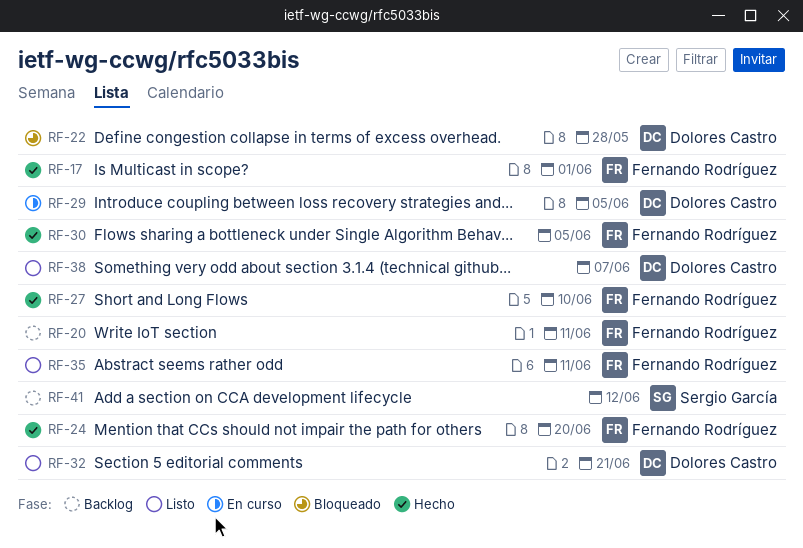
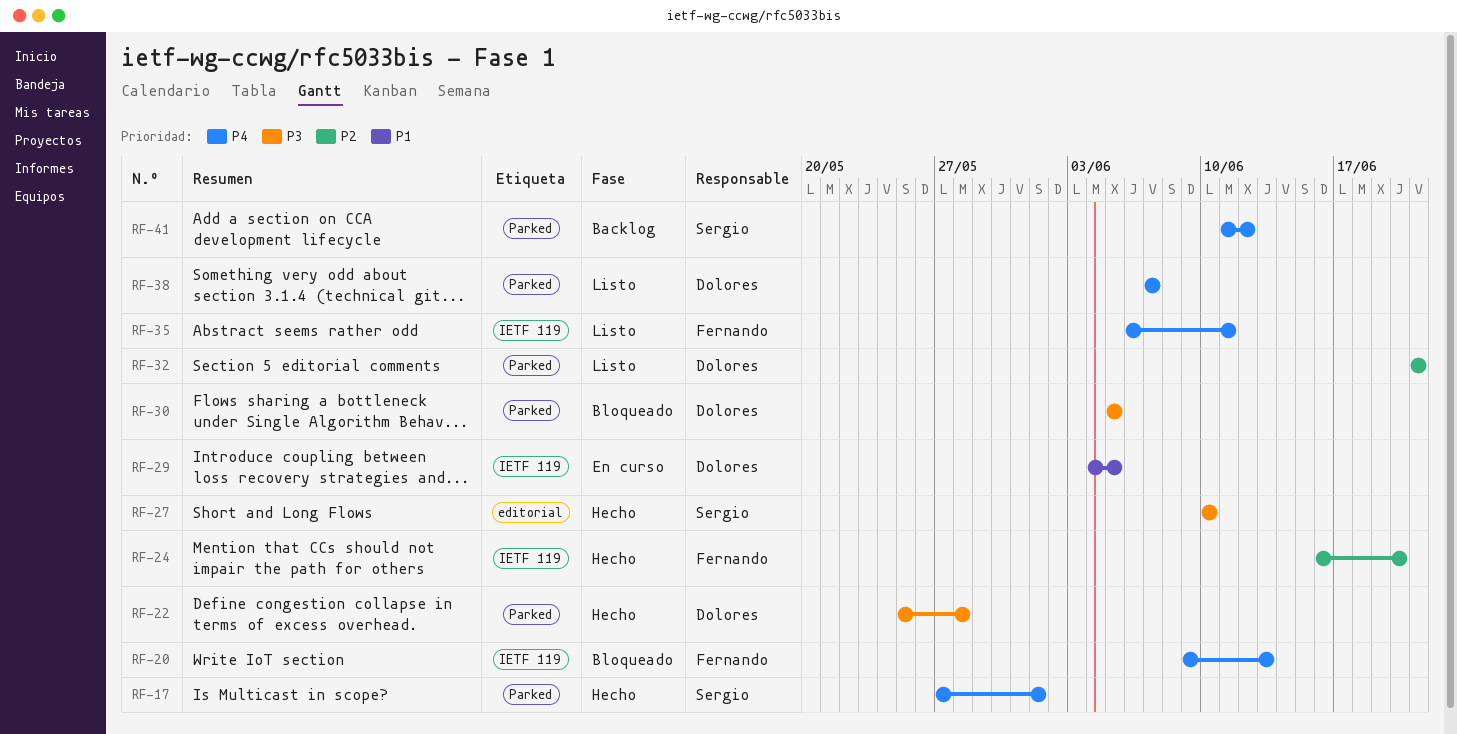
RF-17, owner: Fernando Rodríguez -> Sergio García
RF-20, status: Backlog -> Bloqueado
RF-20, due: Jun 11 -> Jun 13
RF-22, status: Bloqueado -> Hecho
RF-27, owner: Fernando Rodríguez -> Sergio García
RF-30, status: Hecho -> Bloqueado
RF-30, owner: Fernando Rodríguez -> Dolores Castro

